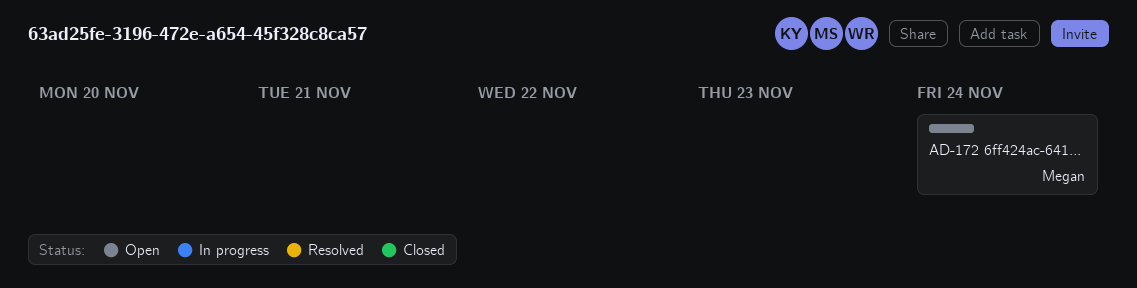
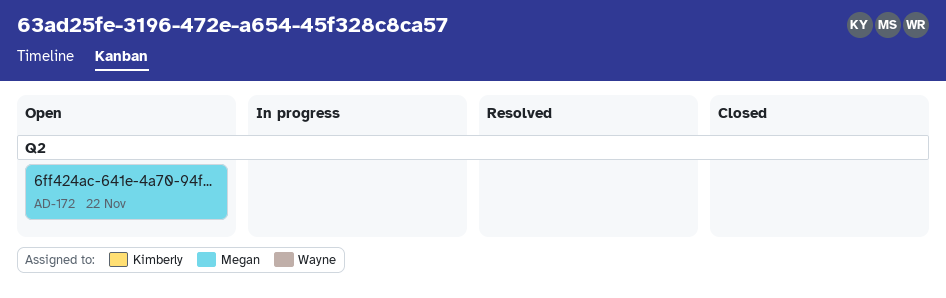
AD-172, due: Nov 24 -> Nov 22

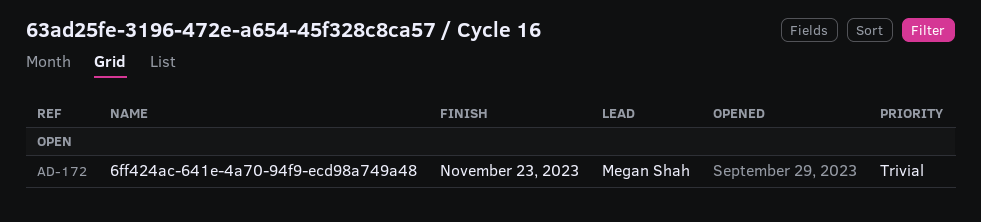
AD-172, due: Nov 22 -> Nov 23

